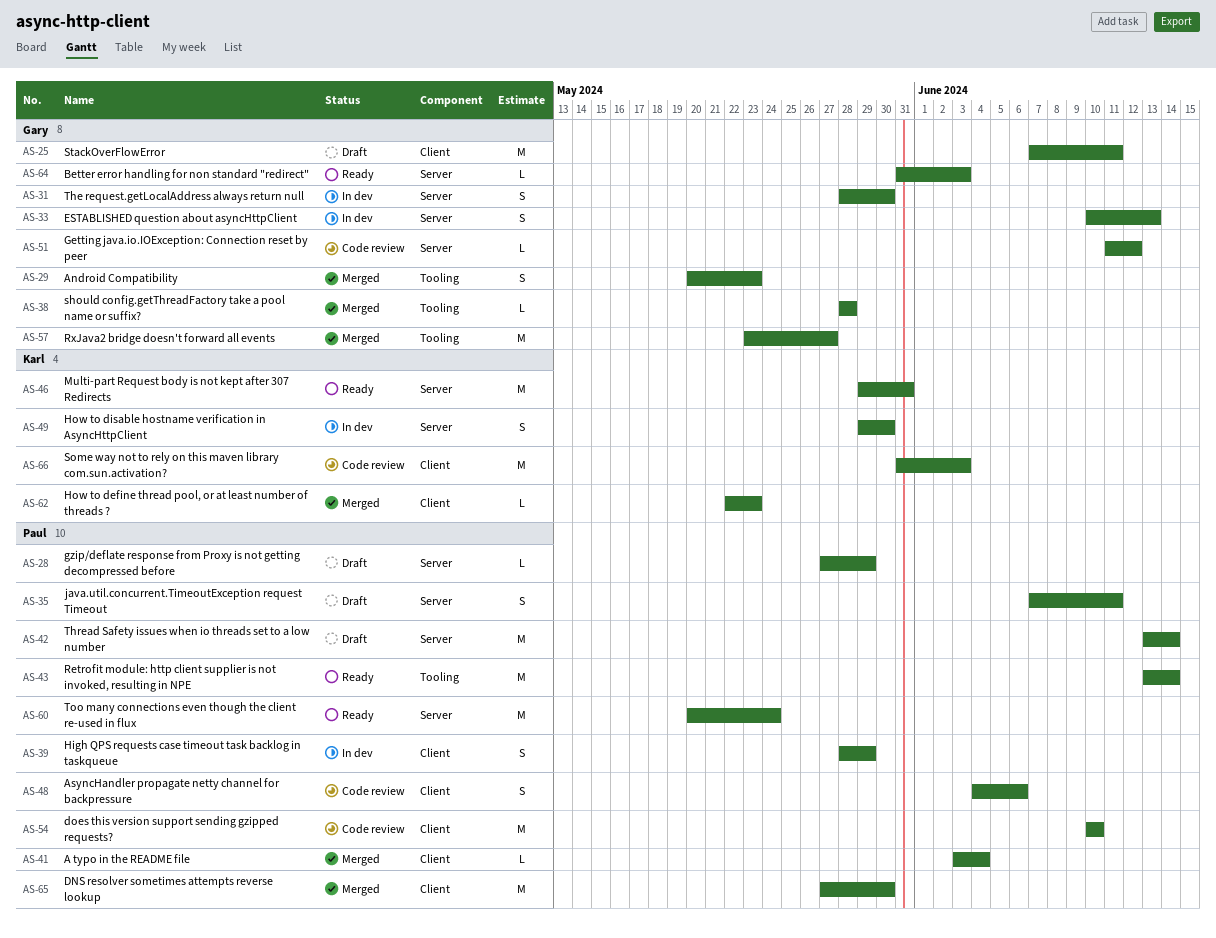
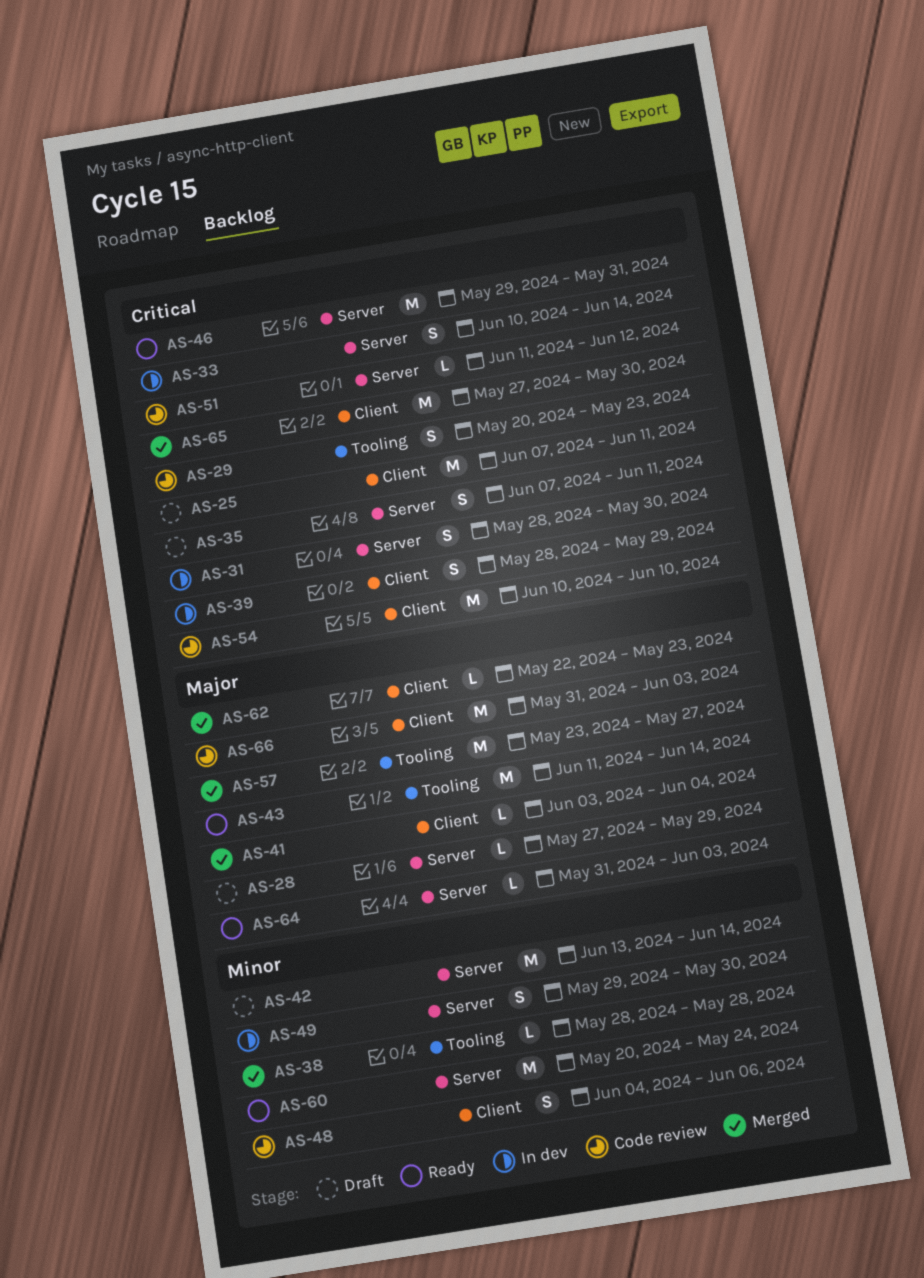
AS-29, status: Merged -> Code review
AS-33, due: Jun 13 -> Jun 14
AS-43, start: Jun 13 -> Jun 11

